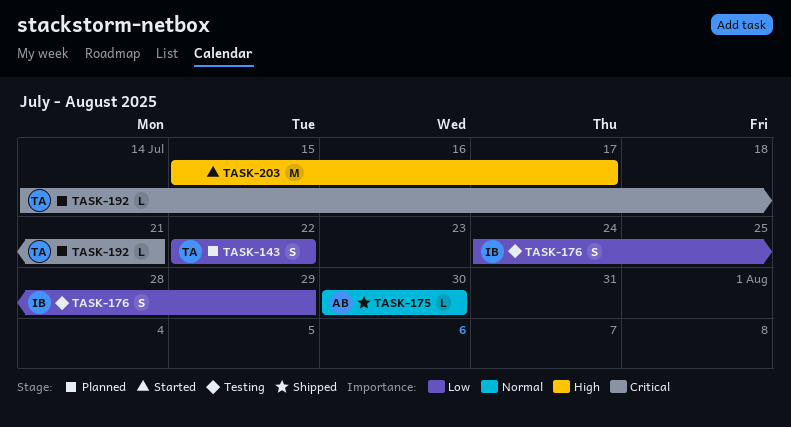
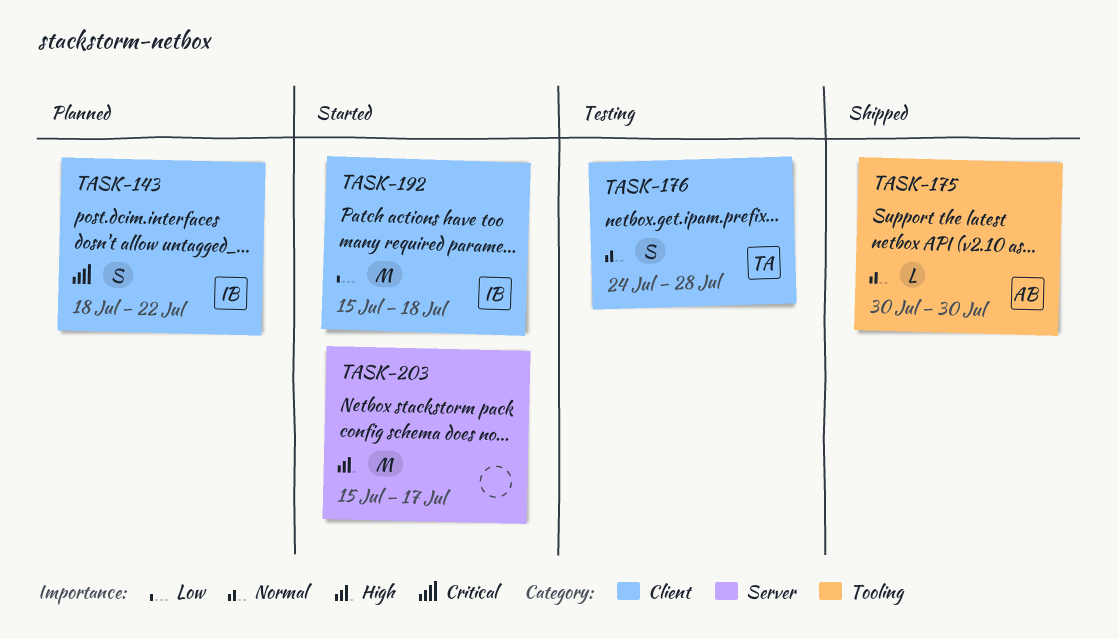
TASK-143, owner: TA -> IB
TASK-143, priority: Low -> Critical
TASK-143, start: Jul 22 -> Jul 18
TASK-176, owner: IB -> TA
TASK-176, priority: Low -> Normal
TASK-176, due: Jul 29 -> Jul 28
TASK-192, status: Planned -> Started
TASK-192, owner: TA -> IB
TASK-192, priority: Critical -> Low
TASK-192, estimate: L -> M
TASK-192, start: Jul 14 -> Jul 15
TASK-192, due: Jul 21 -> Jul 18

